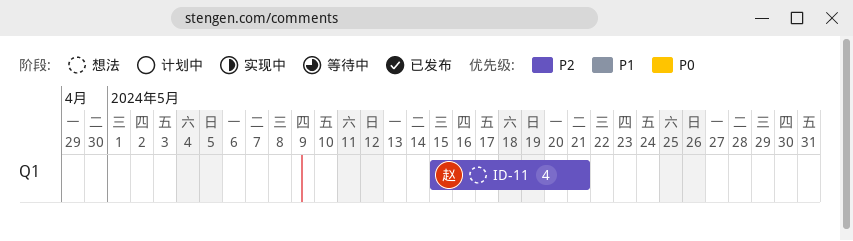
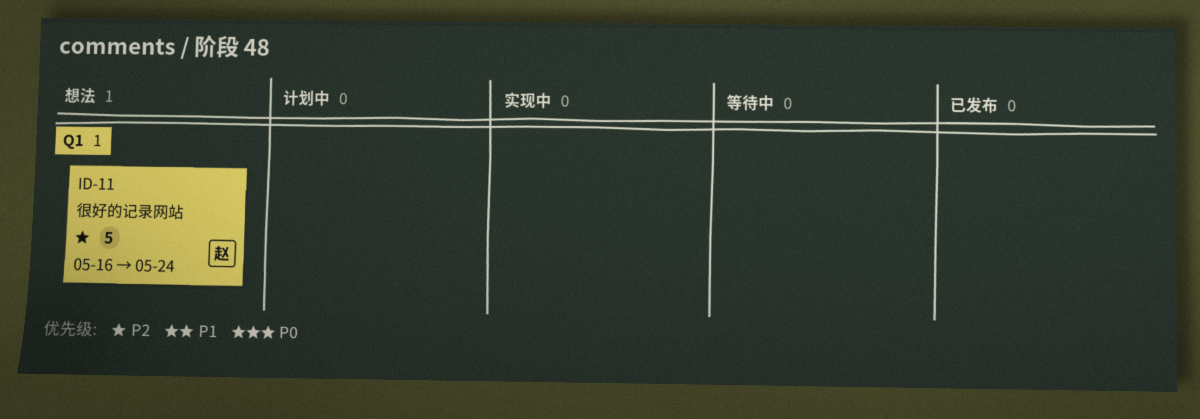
ID-11, estimate: 4 -> 5
ID-11, start: May 15 -> May 16
ID-11, due: May 21 -> May 24

